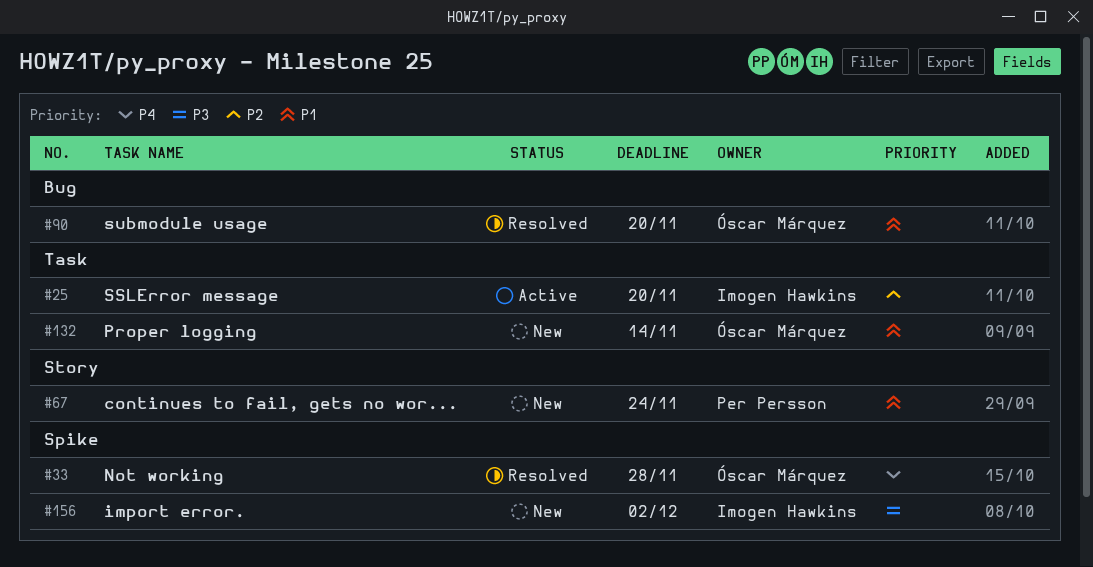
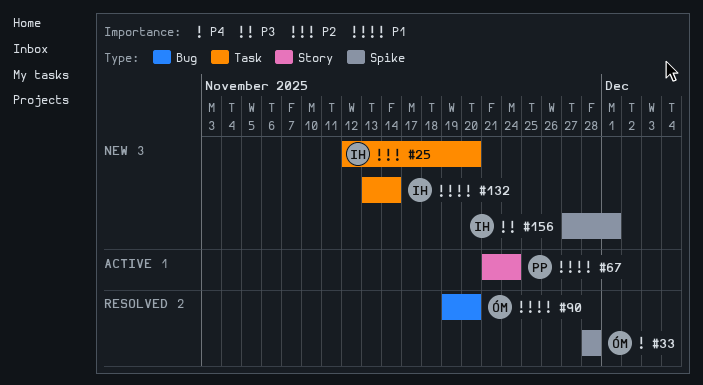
#25, status: Active -> New
#67, status: New -> Active
#132, owner: Óscar Márquez -> Imogen Hawkins
#156, due: Dec 2 -> Dec 1

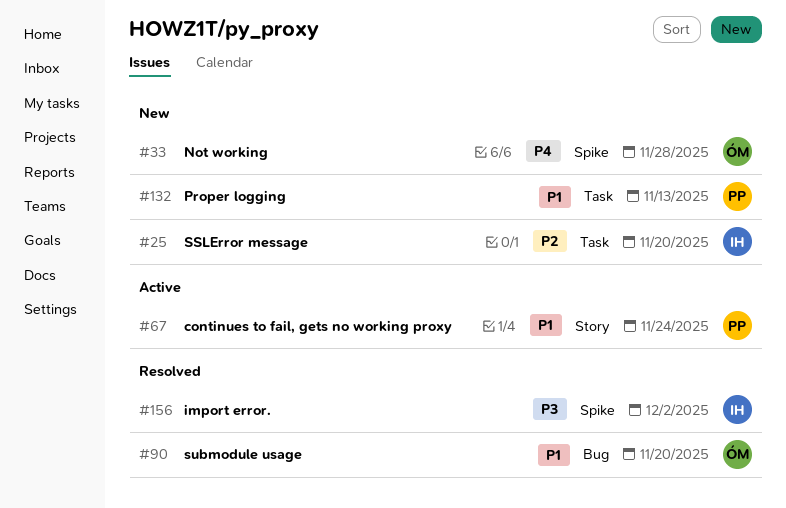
#33, status: Resolved -> New
#132, owner: IH -> PP
#132, due: Nov 14 -> Nov 13
#156, status: New -> Resolved
#156, due: Dec 1 -> Dec 2

